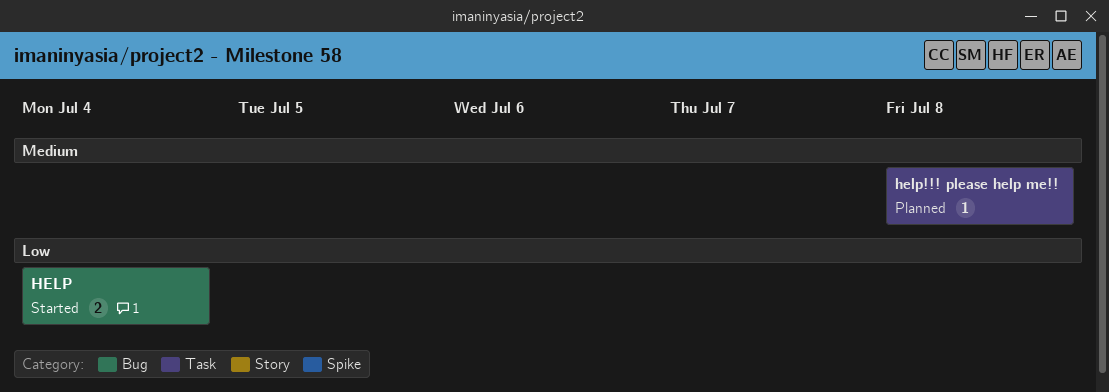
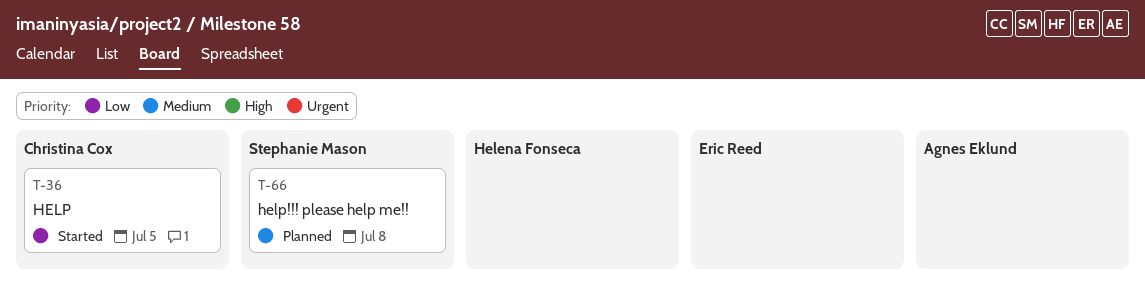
HELP, due: Jul 4 -> Jul 5

